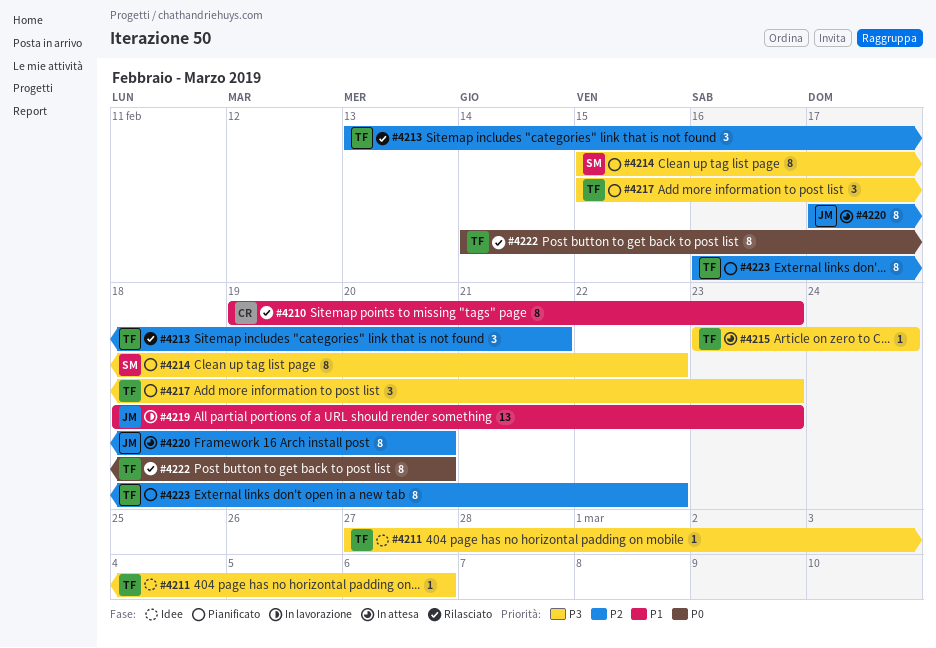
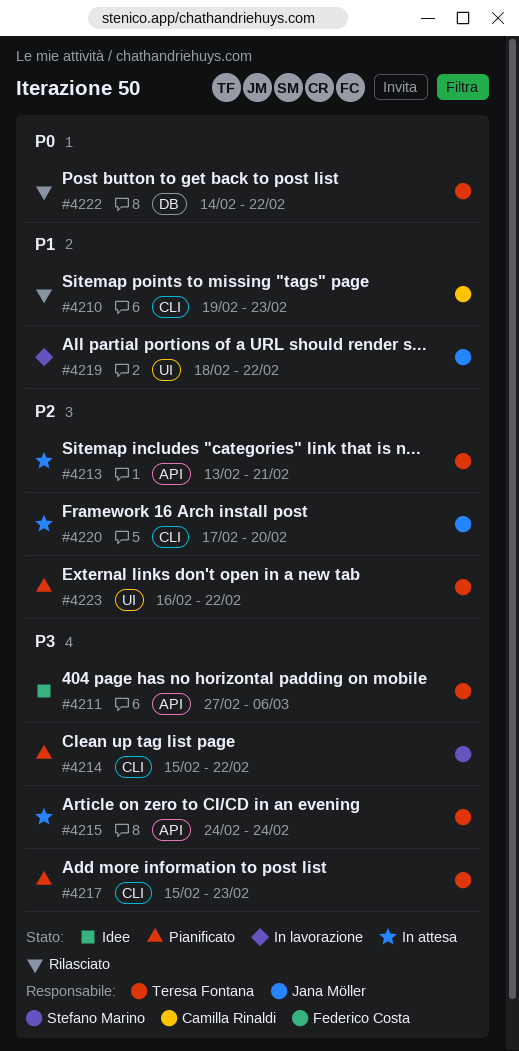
#4213, status: Rilasciato -> In attesa
#4215, start: Feb 23 -> Feb 24
#4219, due: Feb 23 -> Feb 22
#4222, due: Feb 20 -> Feb 22

